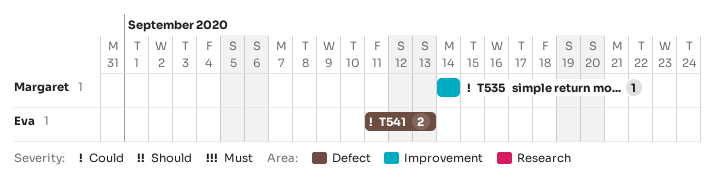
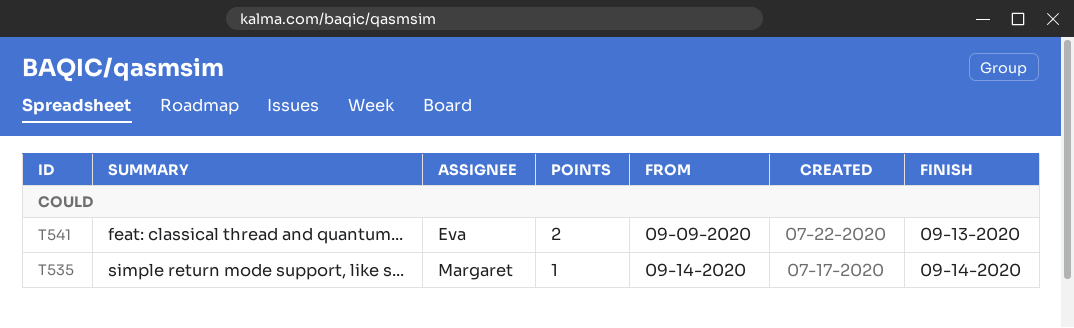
T541, start: Sep 11 -> Sep 9

